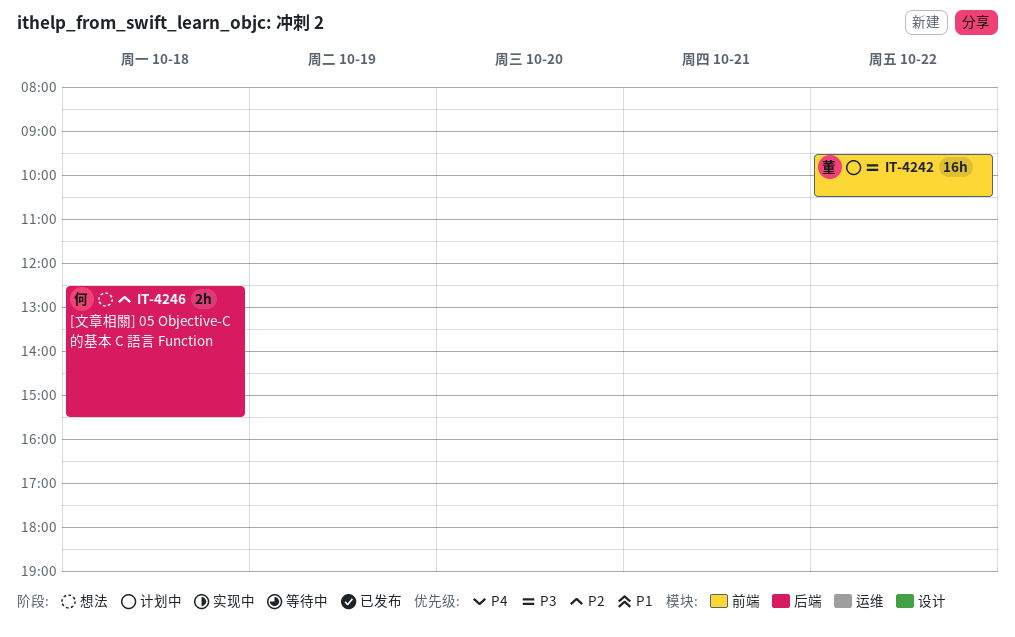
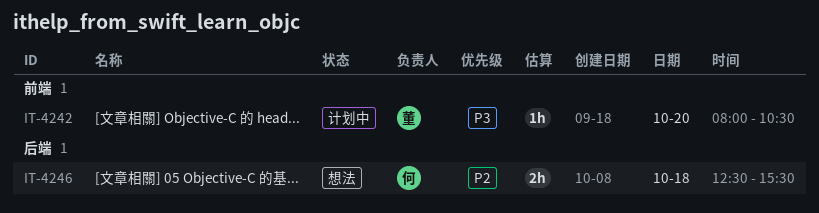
IT-4242, estimate: 16h -> 1h
IT-4242, day: Oct 22 -> Oct 20
IT-4242, begins: 09:30 -> 08:00

